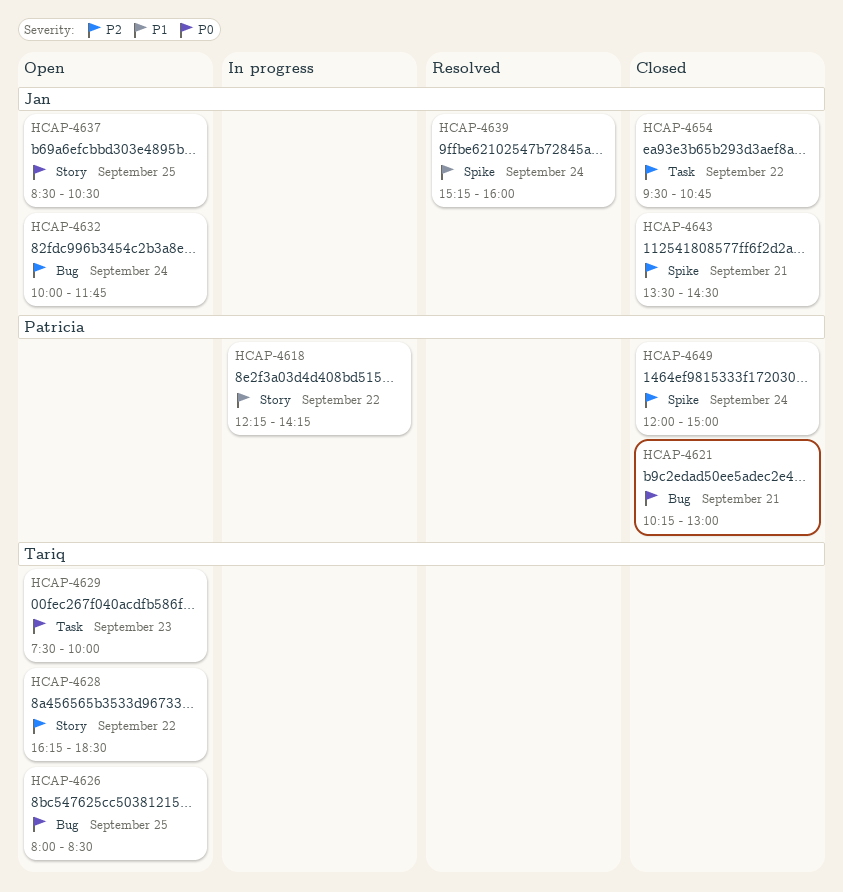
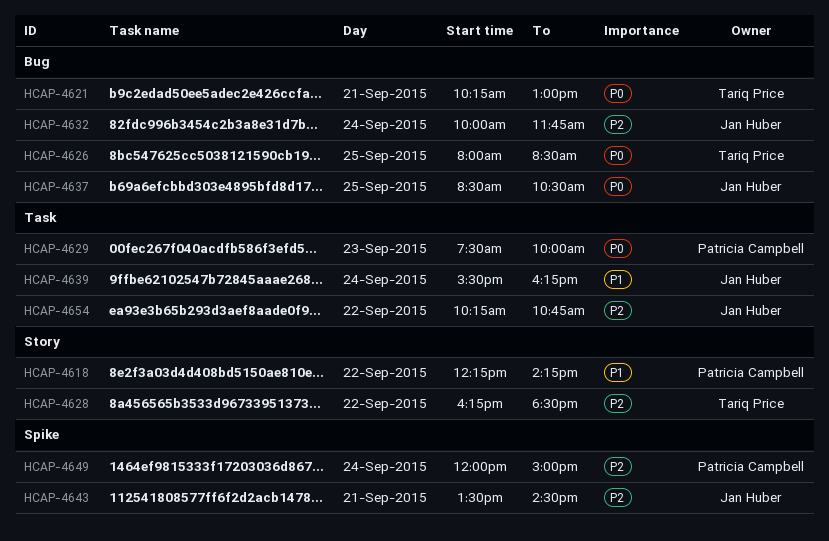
HCAP-4621, owner: Patricia Campbell -> Tariq Price
HCAP-4629, owner: Tariq Price -> Patricia Campbell
HCAP-4637, label: Story -> Bug
HCAP-4639, label: Spike -> Task
HCAP-4639, begins: 15:15 -> 15:30
HCAP-4639, ends: 16:00 -> 16:15
HCAP-4654, begins: 09:30 -> 10:15

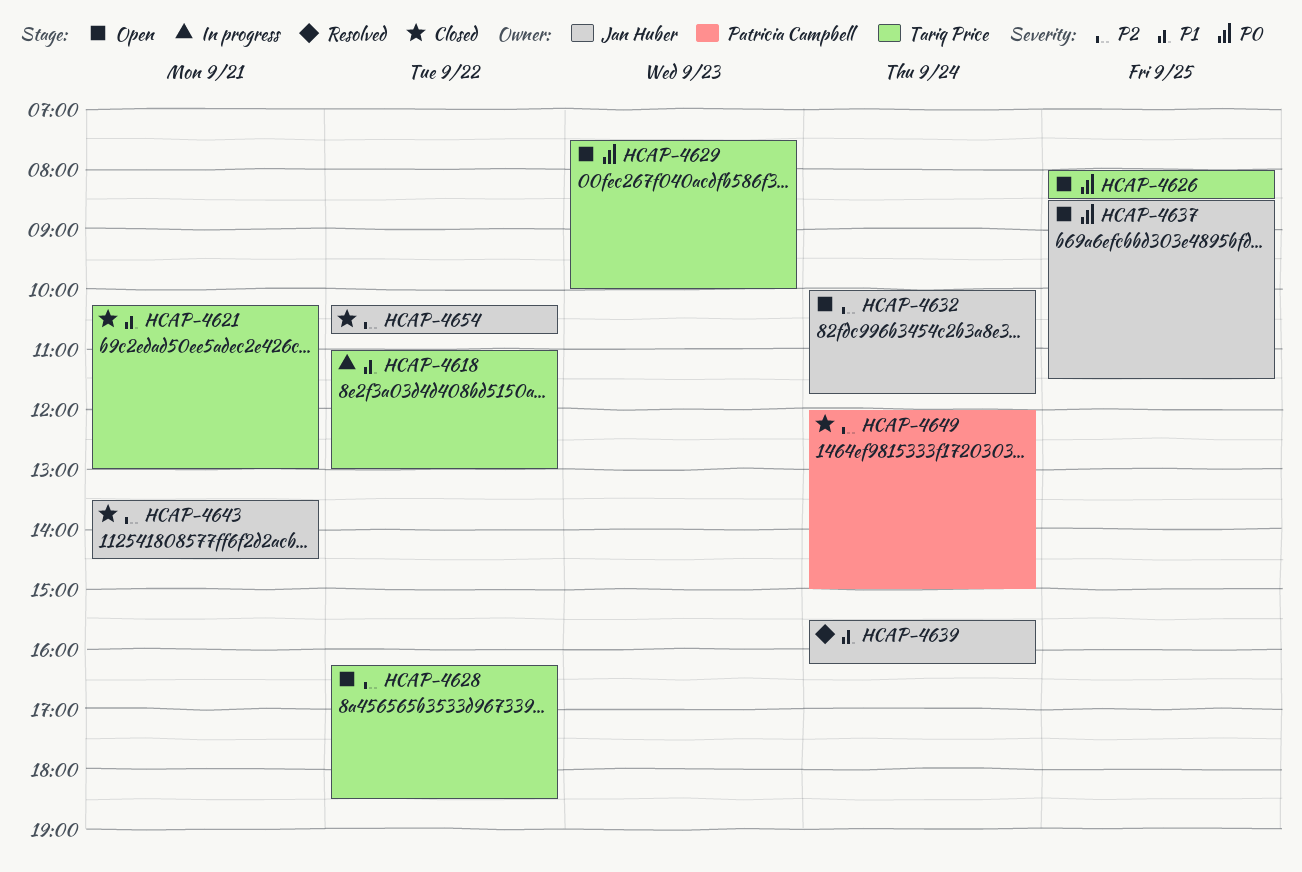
HCAP-4618, owner: Patricia Campbell -> Tariq Price
HCAP-4618, begins: 12:15 -> 11:00
HCAP-4618, ends: 14:15 -> 13:00
HCAP-4621, priority: P0 -> P1
HCAP-4629, owner: Patricia Campbell -> Tariq Price
HCAP-4637, ends: 10:30 -> 11:30

